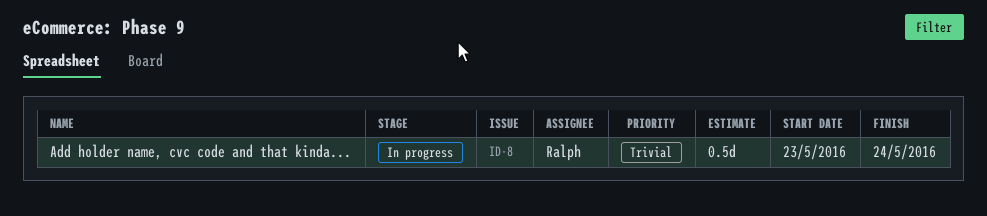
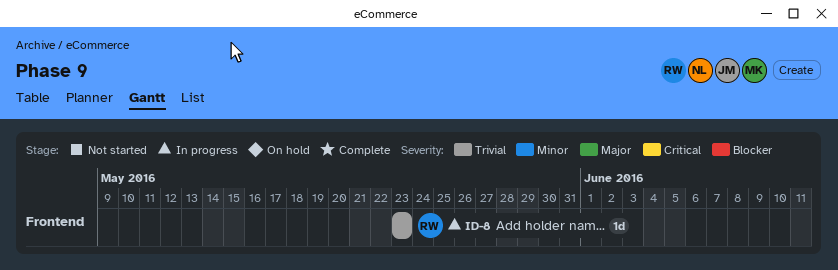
ID-8, estimate: 0.5d -> 1d
ID-8, due: May 24 -> May 23

